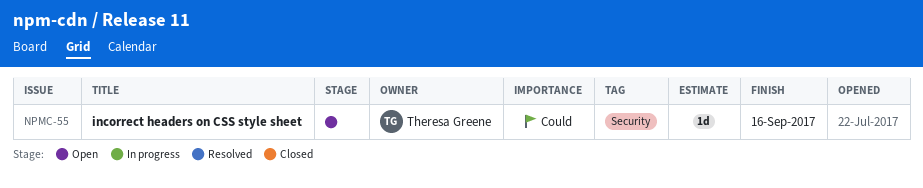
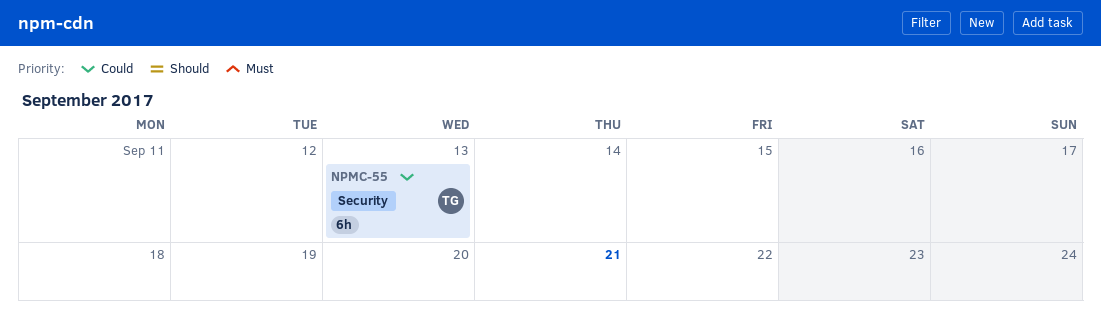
NPMC-55, estimate: 1d -> 6h
NPMC-55, due: Sep 16 -> Sep 13

